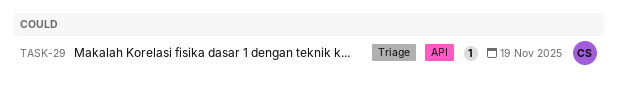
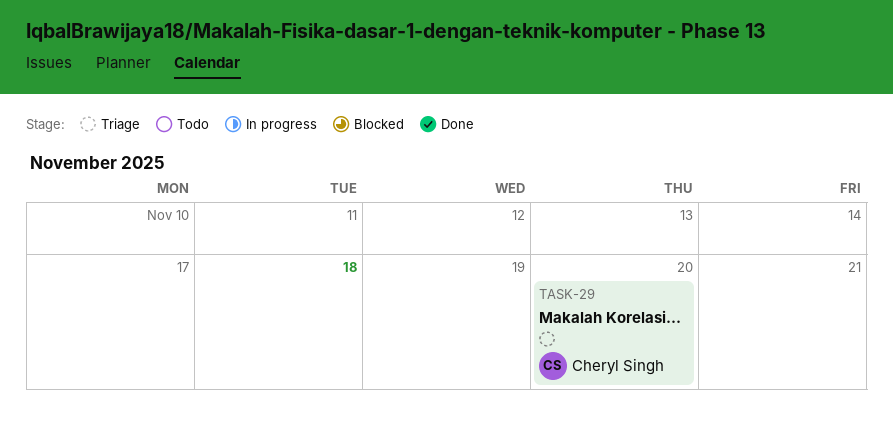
TASK-29, due: Nov 19 -> Nov 20

